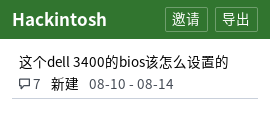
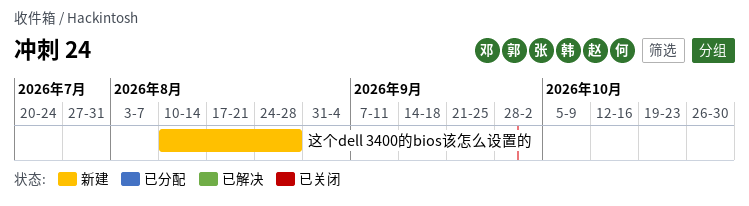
这个dell 3400的bios该怎么设置的, due: Aug 14 -> Aug 28

